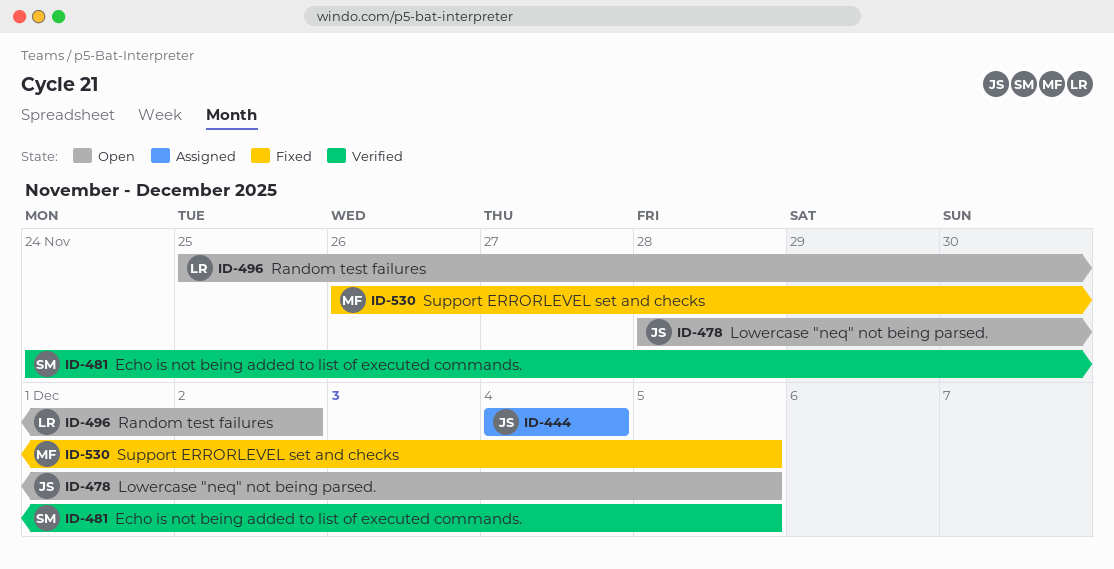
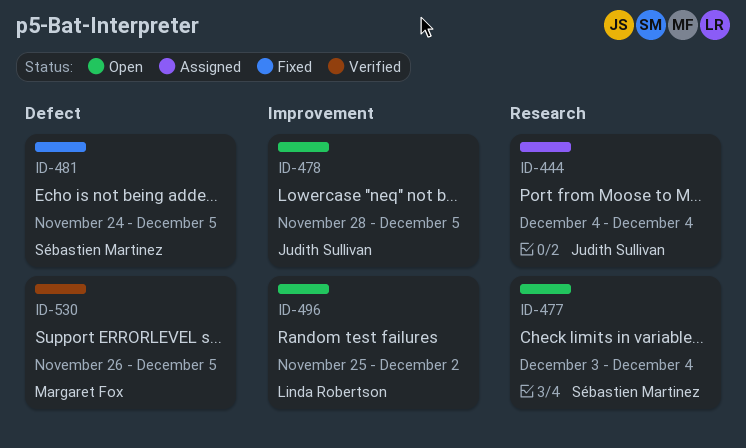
ID-477: none -> present
ID-481, status: Verified -> Fixed
ID-530, status: Fixed -> Verified

